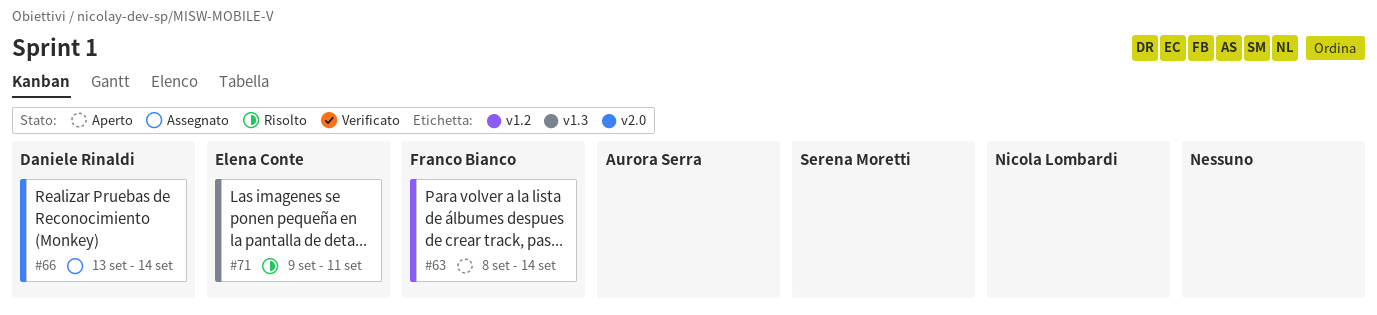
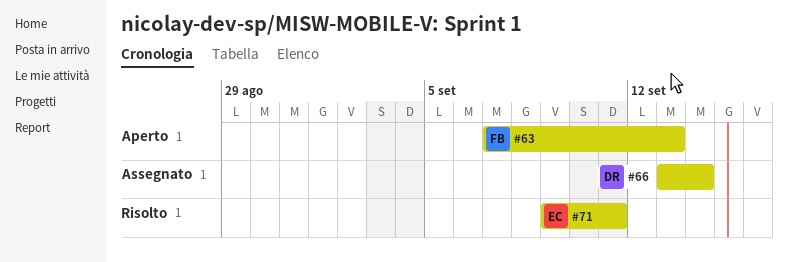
#63, start: Sep 8 -> Sep 7
#63, due: Sep 14 -> Sep 13

